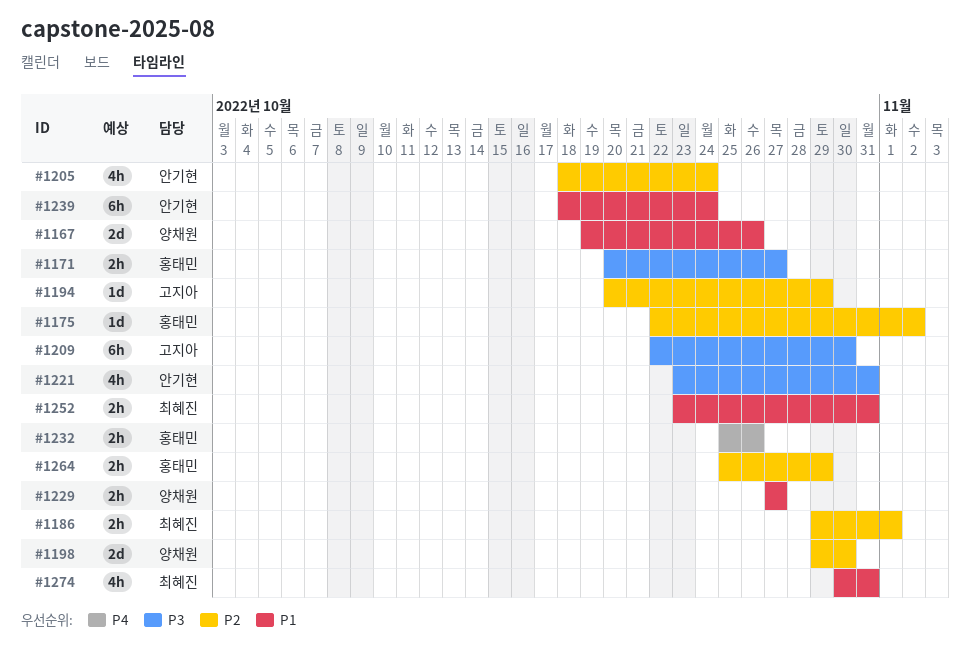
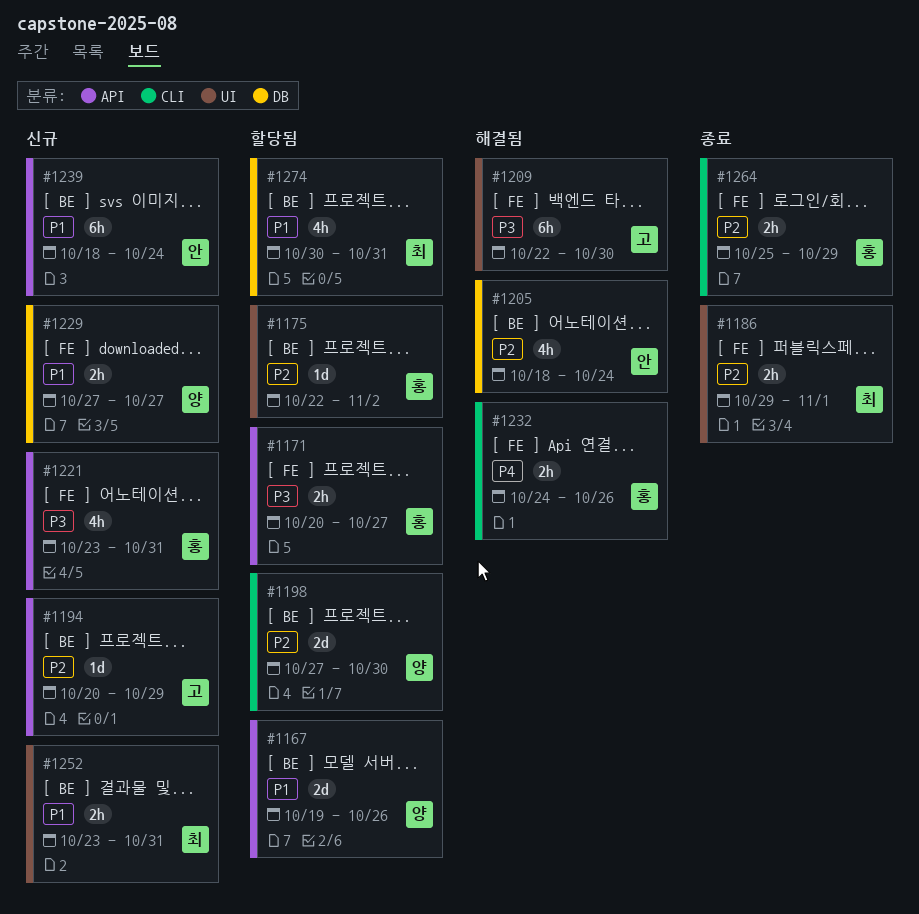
#1198, start: Oct 29 -> Oct 27
#1221, owner: 안기현 -> 홍태민
#1232, start: Oct 25 -> Oct 24

